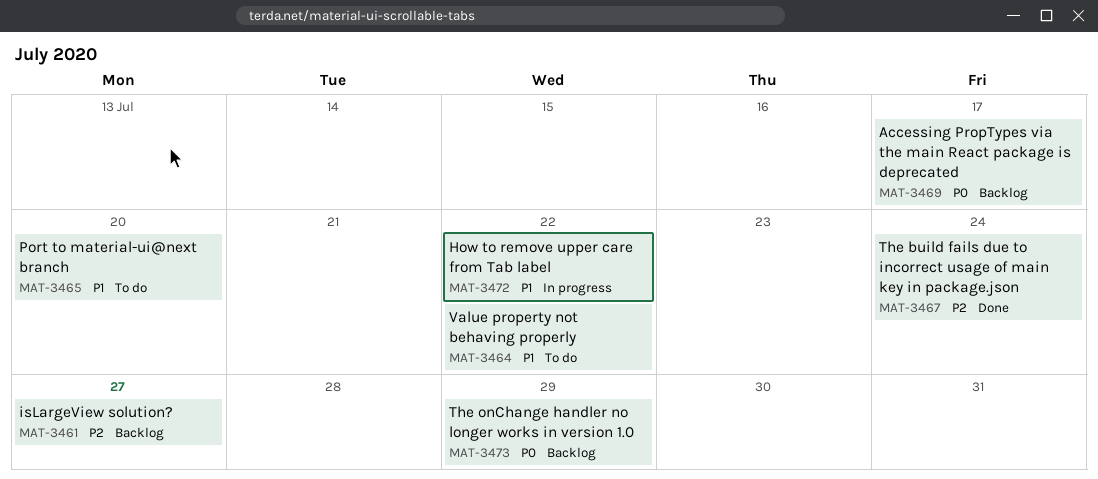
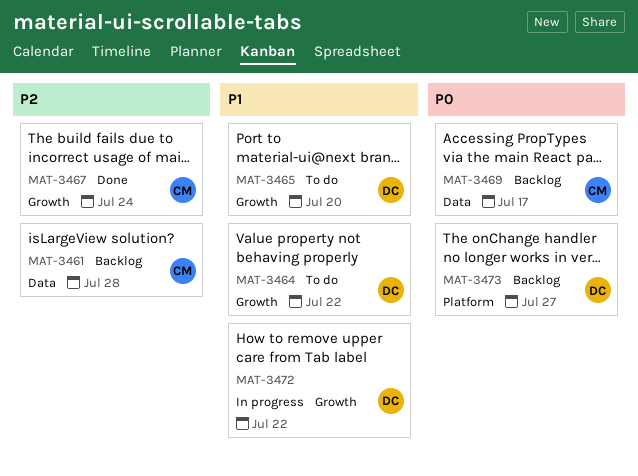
MAT-3461, due: Jul 27 -> Jul 28
MAT-3473, due: Jul 29 -> Jul 27

